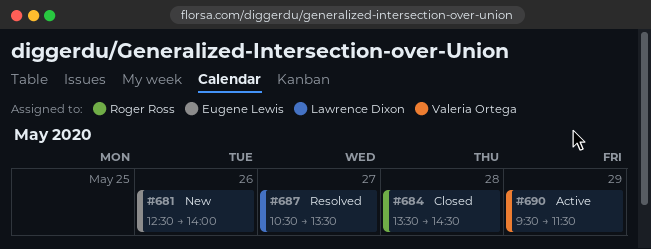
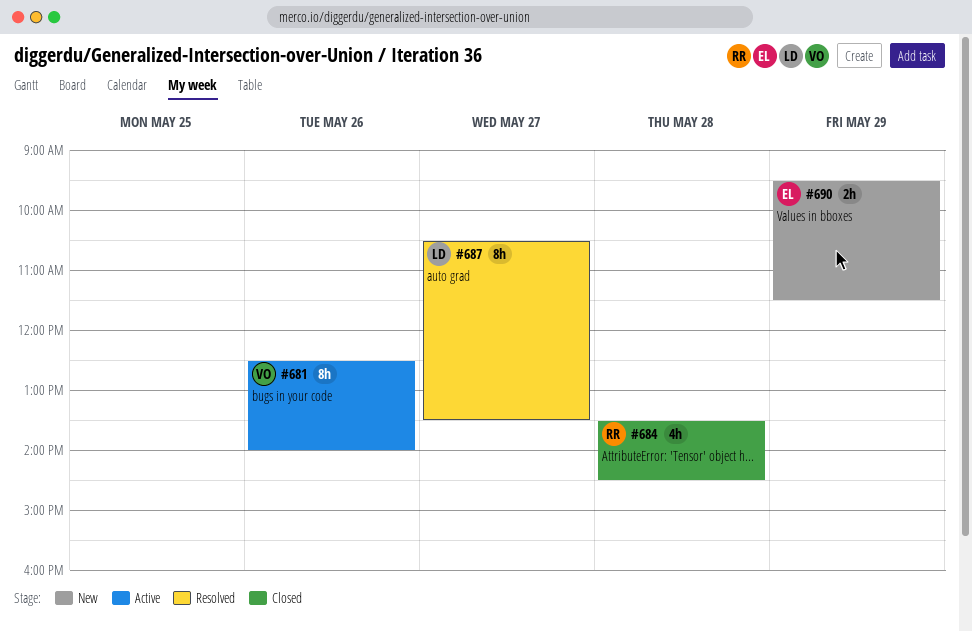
#681, status: New -> Active
#681, owner: Eugene Lewis -> Valeria Ortega
#690, status: Active -> New
#690, owner: Valeria Ortega -> Eugene Lewis

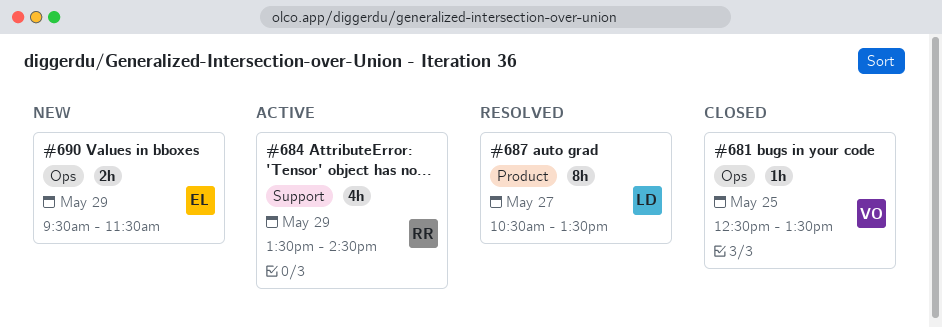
#681, status: Active -> Closed
#681, estimate: 8h -> 1h
#681, day: May 26 -> May 25
#681, ends: 14:00 -> 13:30
#684, status: Closed -> Active
#684, day: May 28 -> May 29

